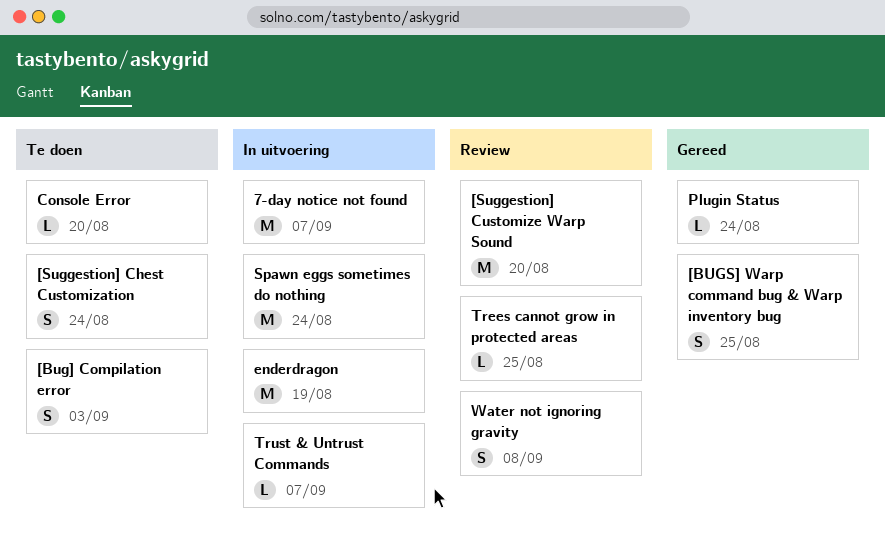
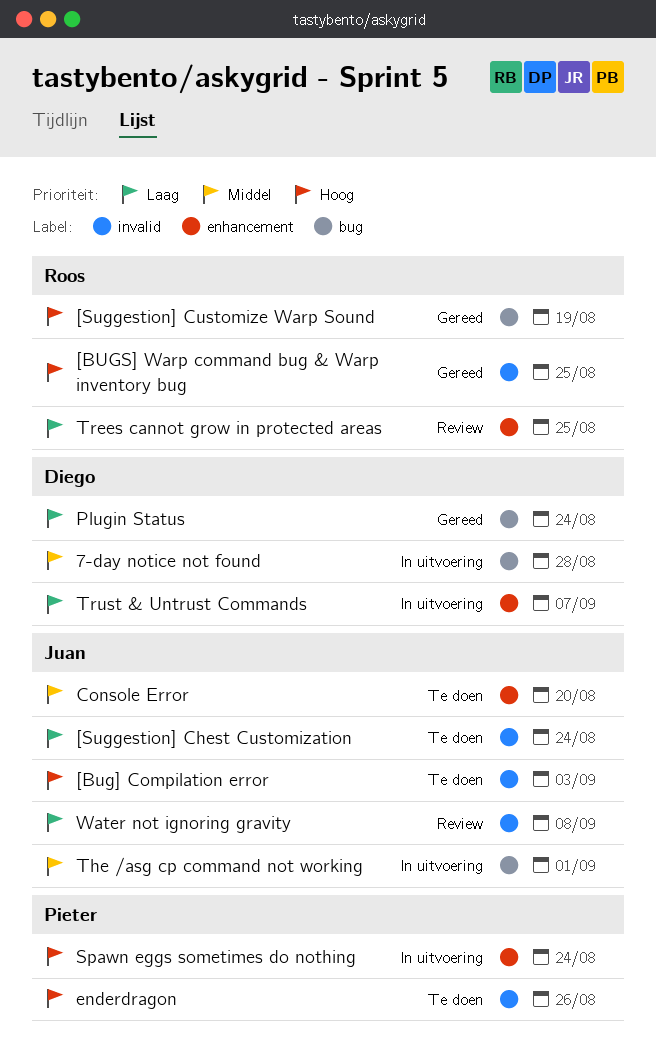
7-day notice not found, due: Sep 7 -> Aug 28
[Suggestion] Customize Warp Sound, status: Review -> Gereed
[Suggestion] Customize Warp Sound, due: Aug 20 -> Aug 19
enderdragon, status: In uitvoering -> Te doen
enderdragon, due: Aug 19 -> Aug 26
The /asg cp command not working: none -> present

